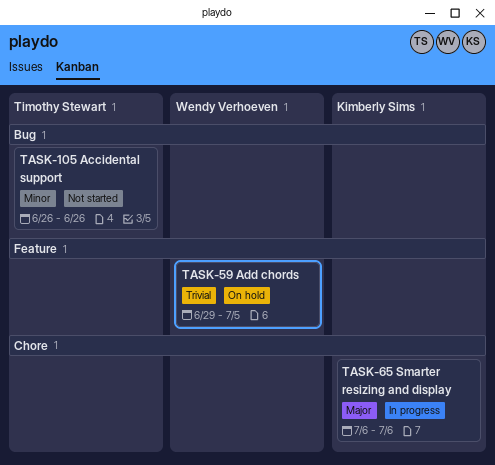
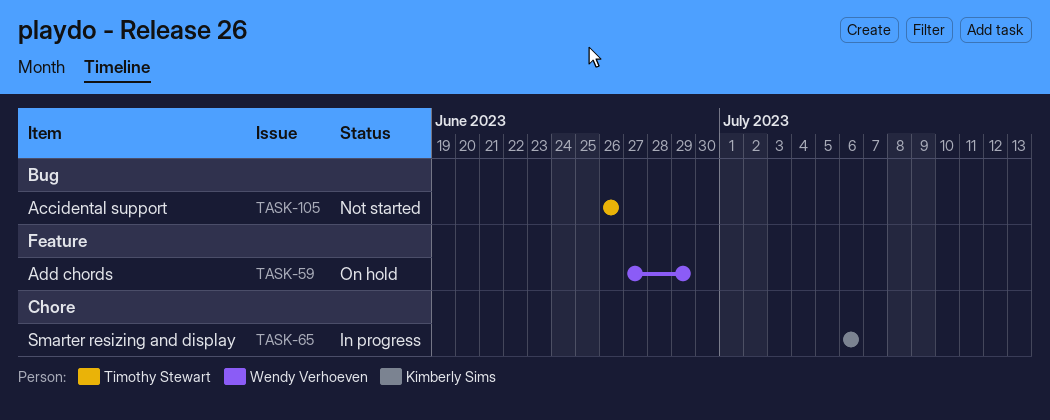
TASK-59, start: Jun 29 -> Jun 27
TASK-59, due: Jul 5 -> Jun 29

